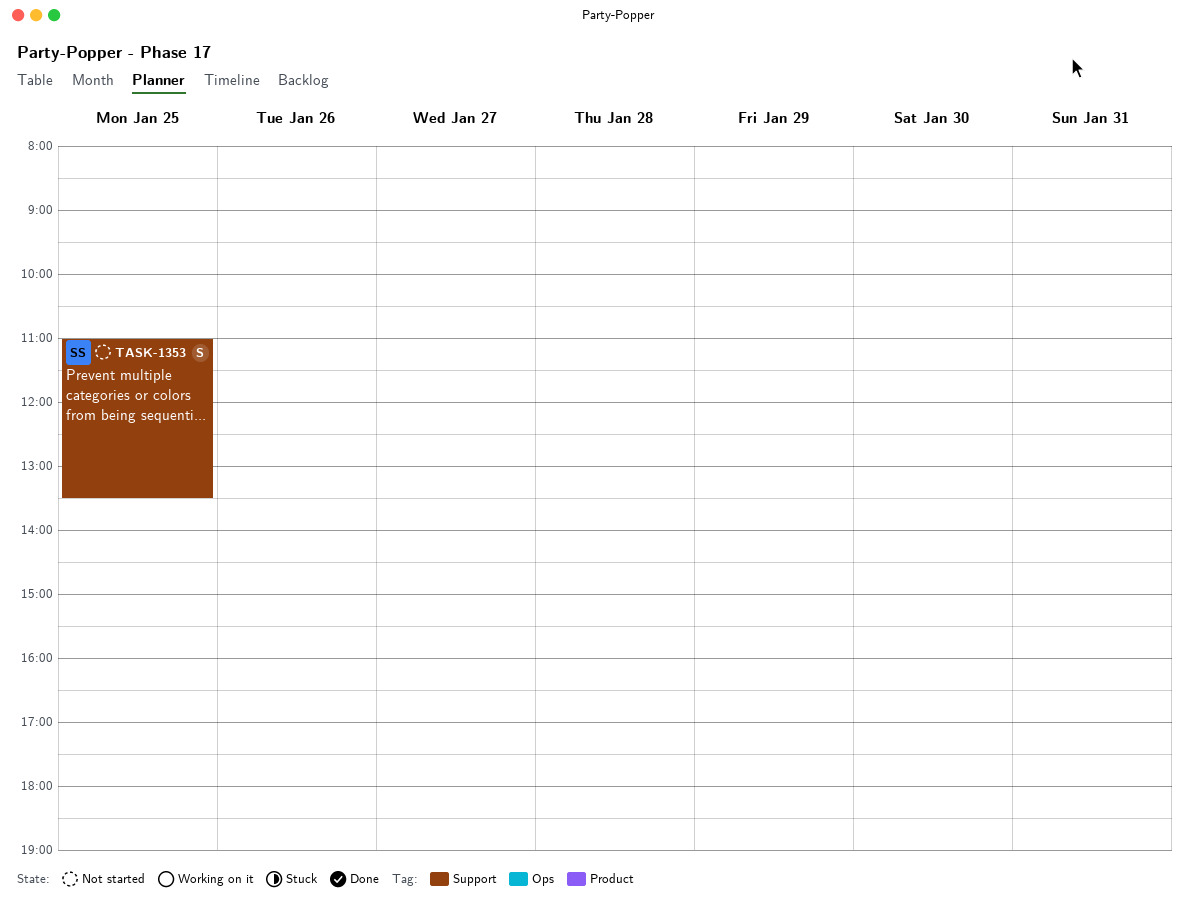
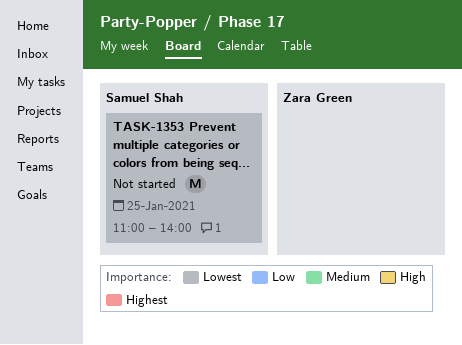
TASK-1353, estimate: S -> M
TASK-1353, ends: 13:30 -> 14:00

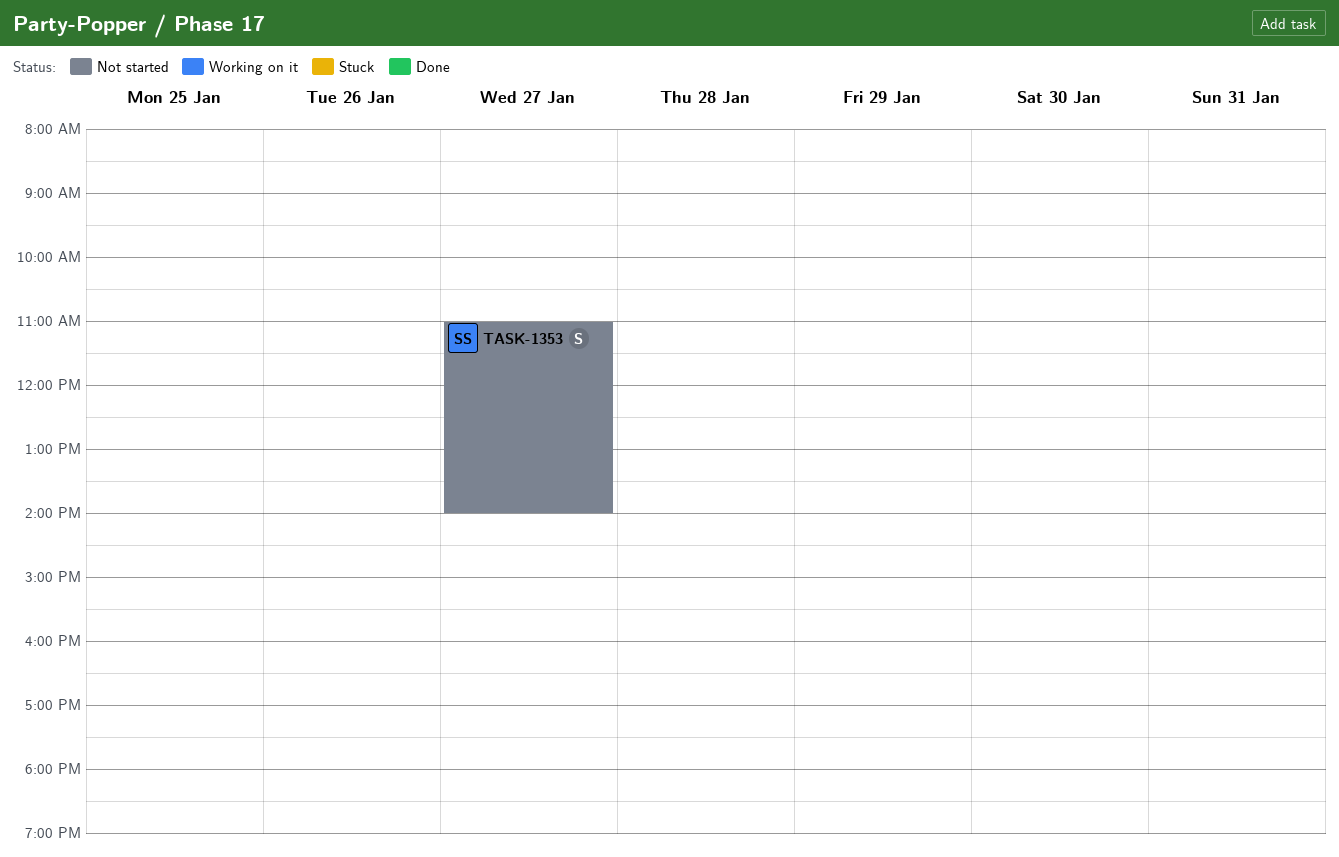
TASK-1353, estimate: M -> S
TASK-1353, day: Jan 25 -> Jan 27

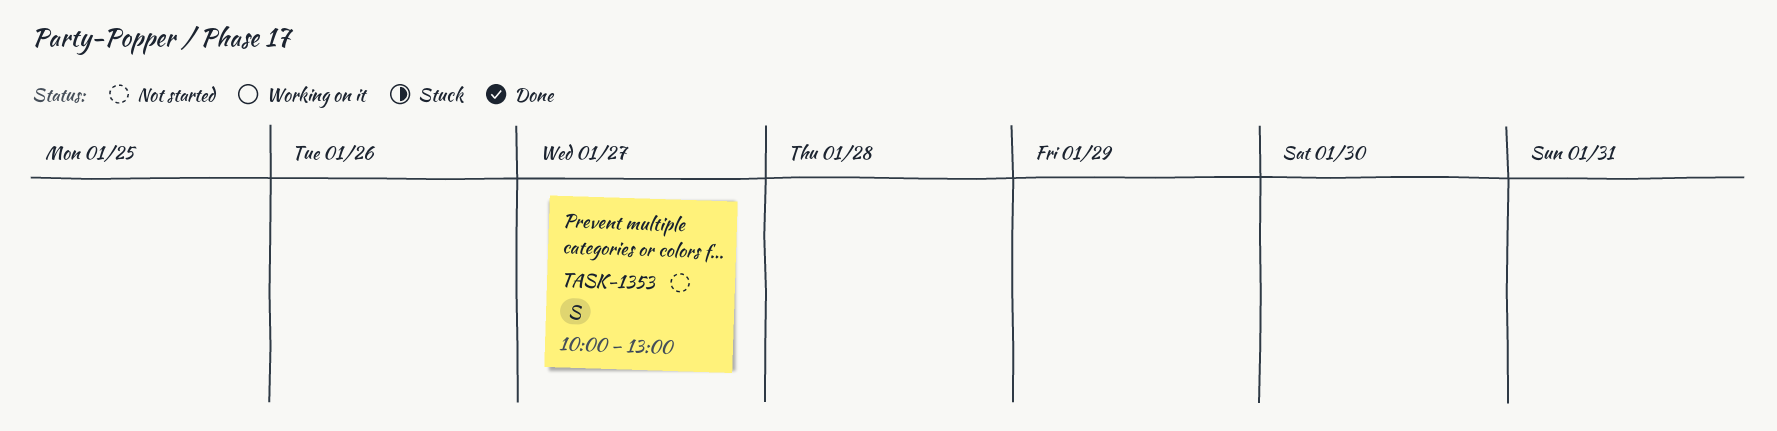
TASK-1353, begins: 11:00 -> 10:00
TASK-1353, ends: 14:00 -> 13:00

